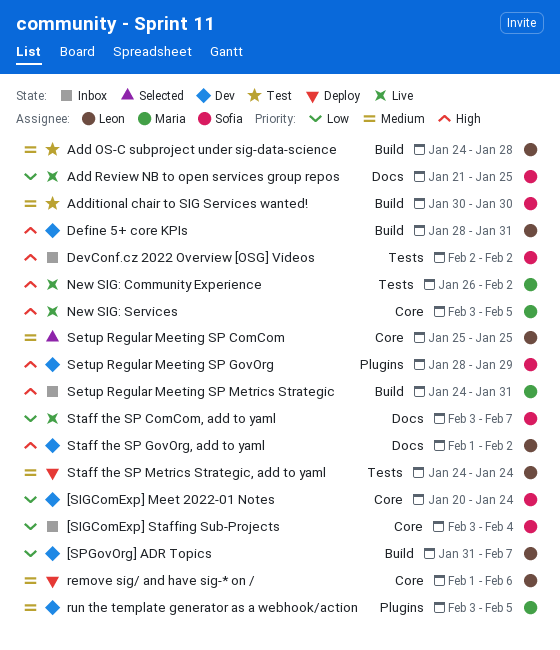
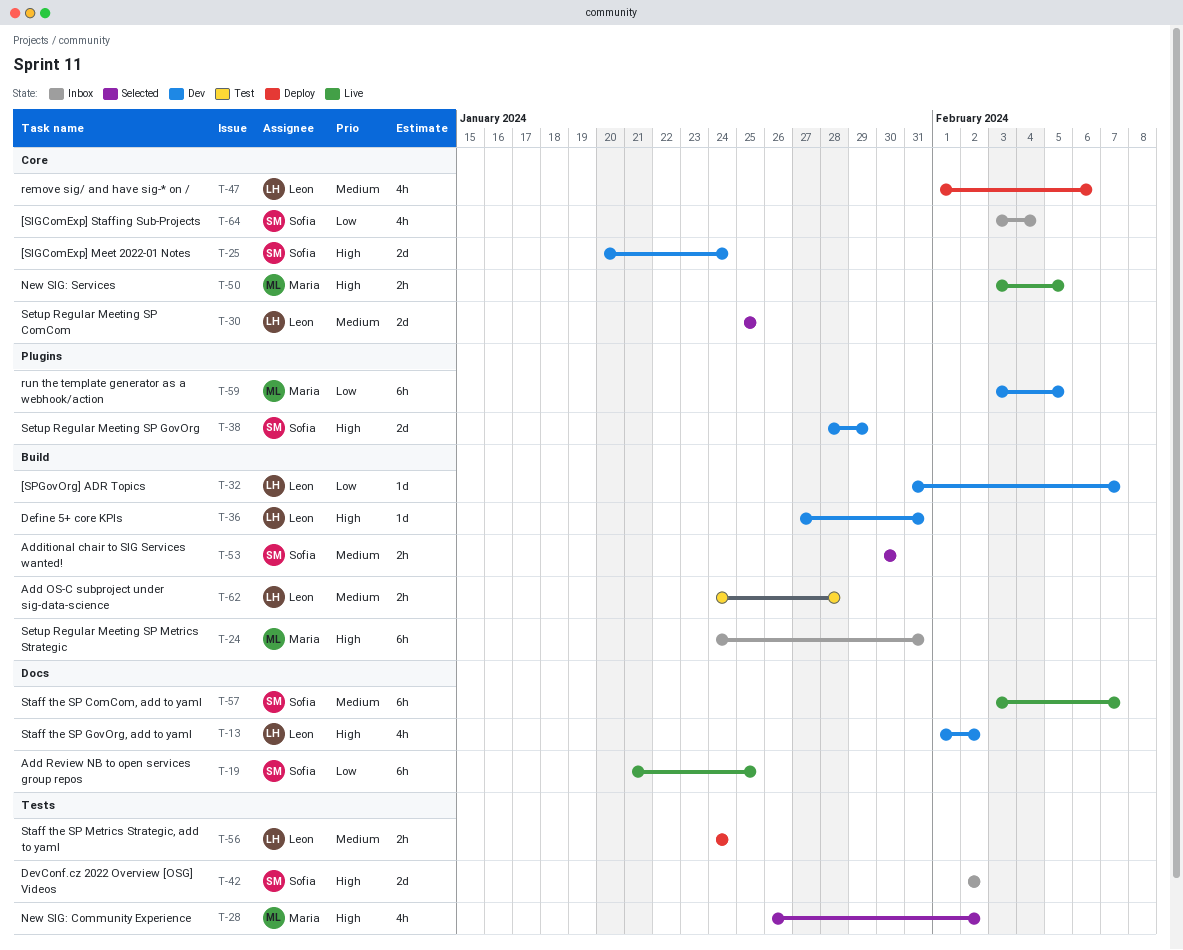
[SIGComExp] Meet 2022-01 Notes, priority: Low -> High
Additional chair to SIG Services wanted!, status: Test -> Selected
Define 5+ core KPIs, start: Jan 28 -> Jan 27
New SIG: Community Experience, status: Live -> Selected
run the template generator as a webhook/action, priority: Medium -> Low
Staff the SP ComCom, add to yaml, priority: Low -> Medium

